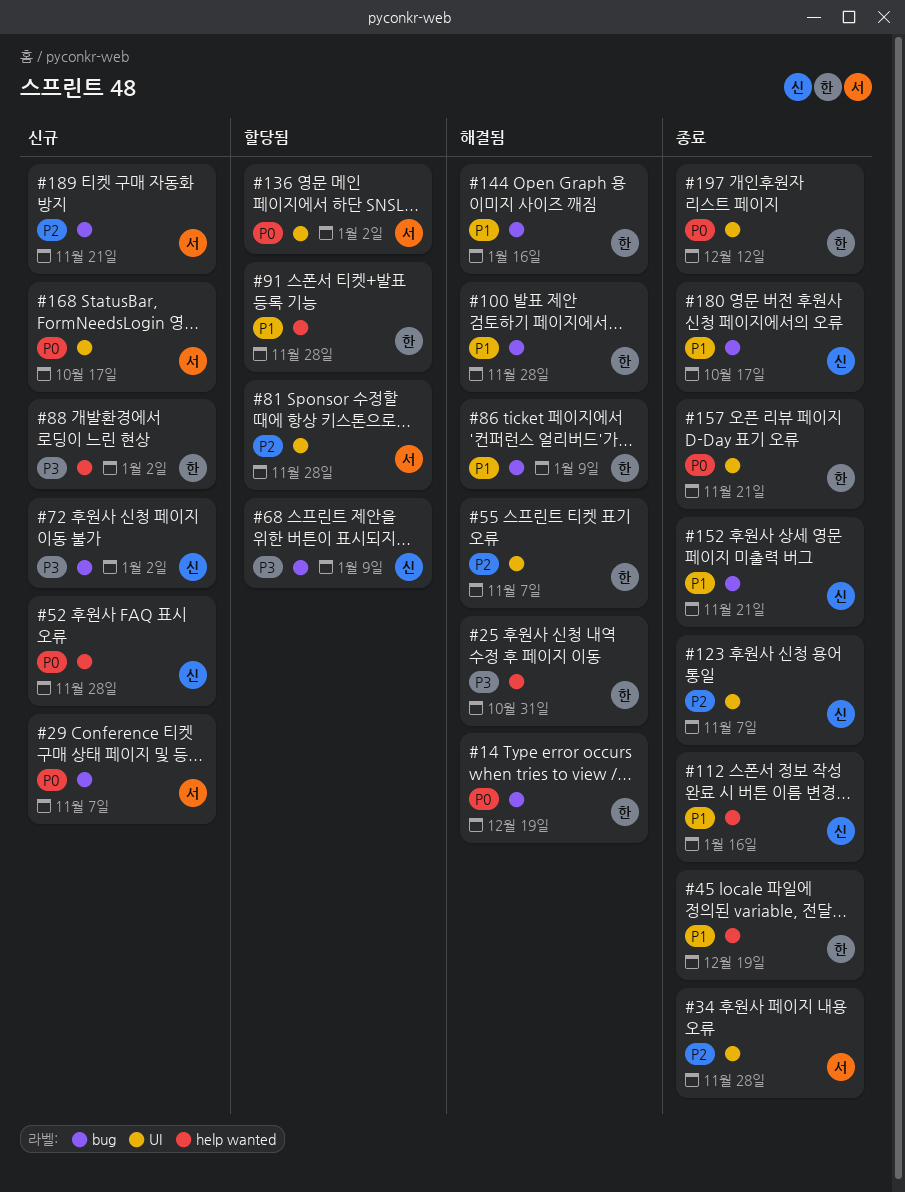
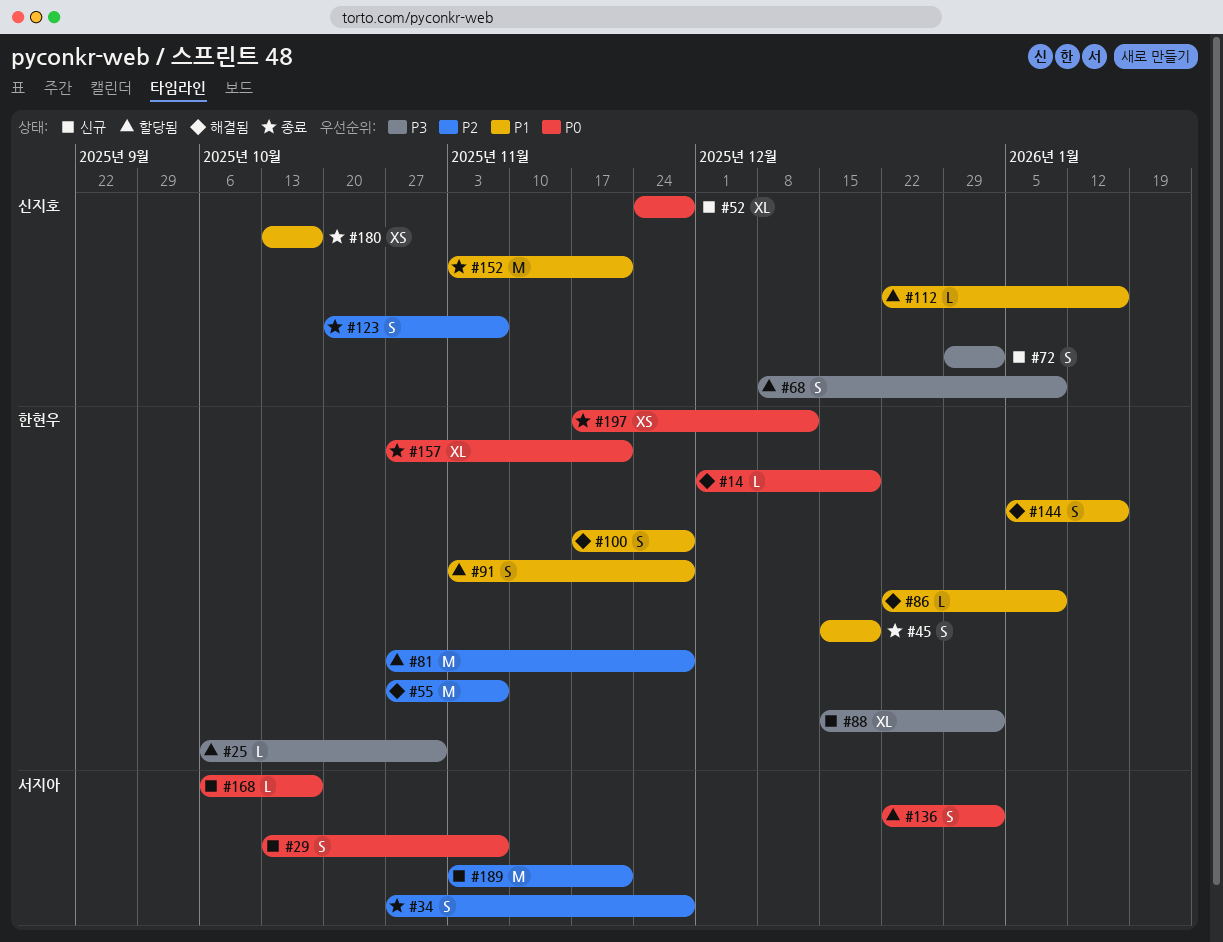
#25, status: 해결됨 -> 할당됨
#81, owner: 서지아 -> 한현우
#112, status: 종료 -> 할당됨

